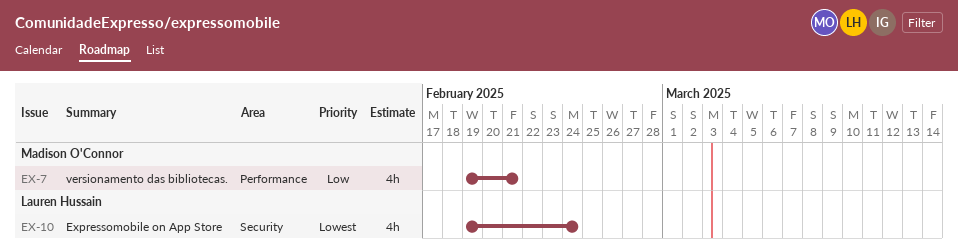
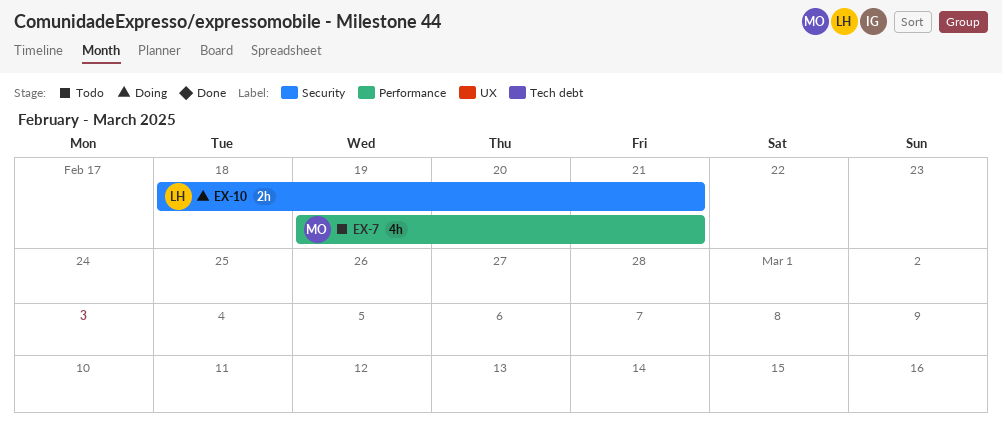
EX-10, estimate: 4h -> 2h
EX-10, start: Feb 19 -> Feb 18
EX-10, due: Feb 24 -> Feb 21

